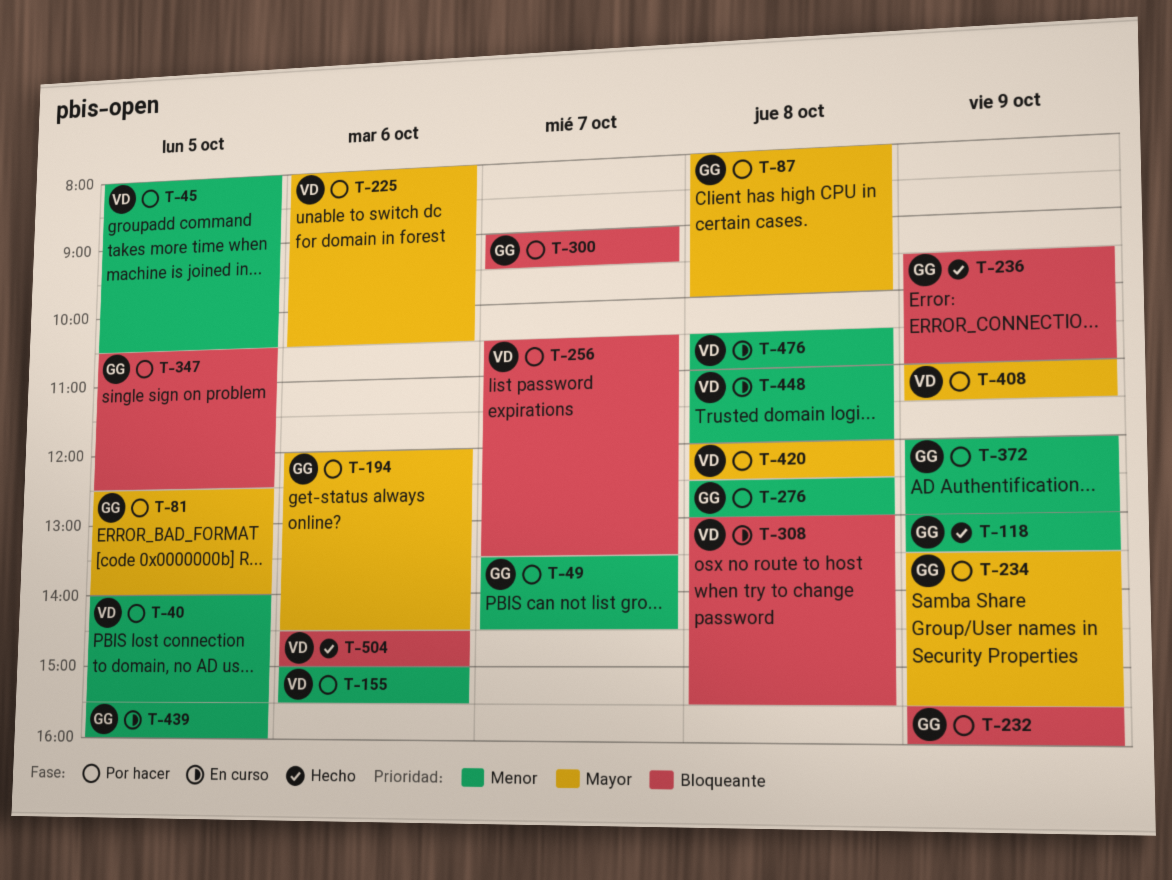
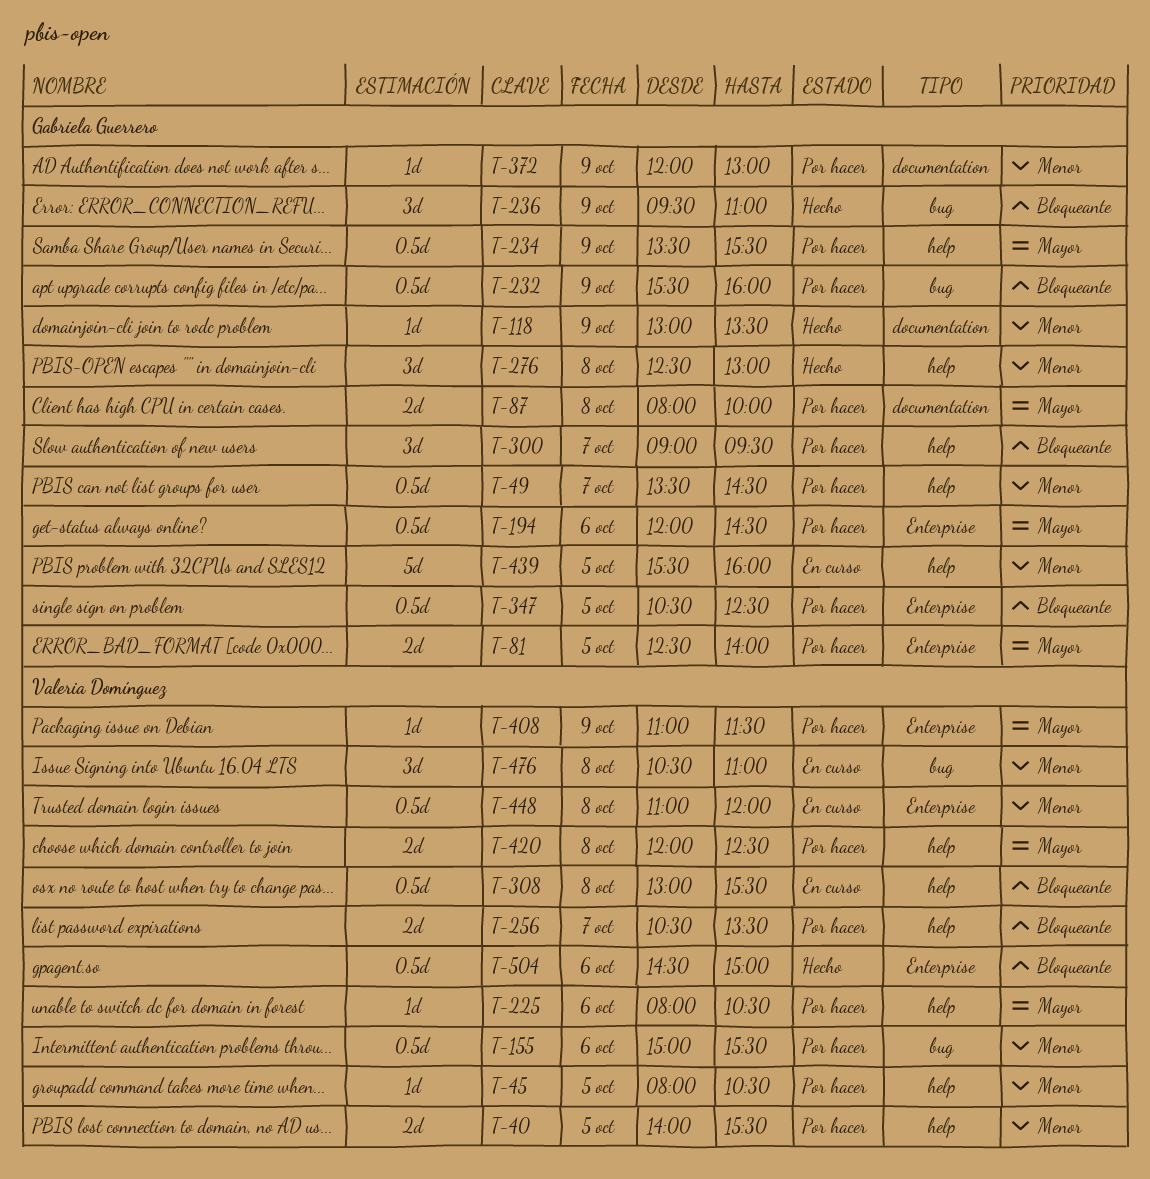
T-276, status: Por hacer -> Hecho

